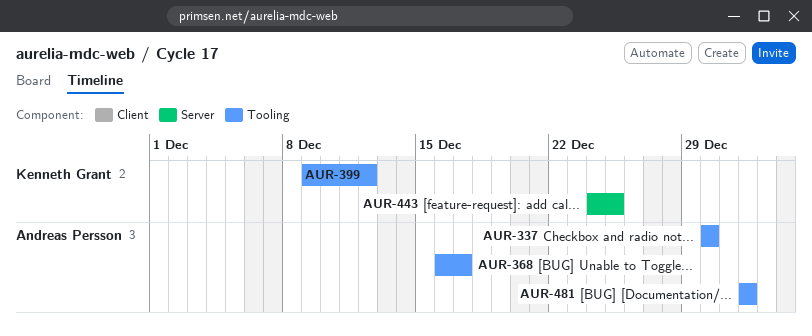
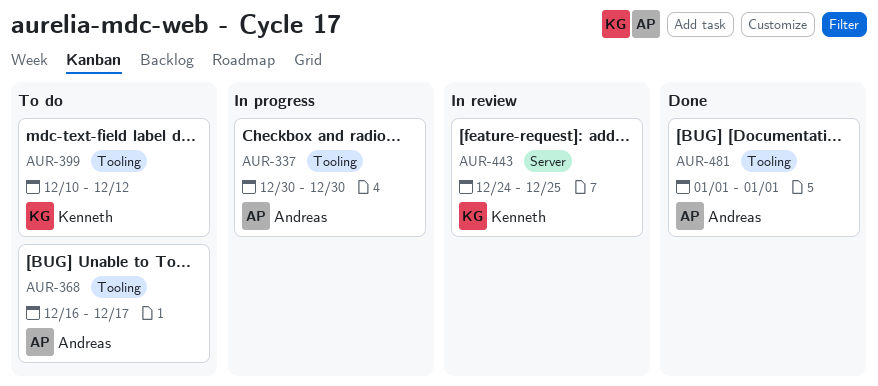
AUR-399, start: Dec 9 -> Dec 10

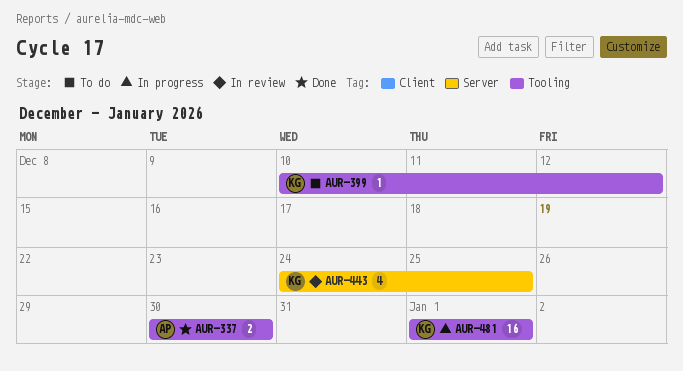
AUR-337, status: In progress -> Done
AUR-368: present -> none
AUR-481, status: Done -> In progress
AUR-481, owner: Andreas -> Kenneth

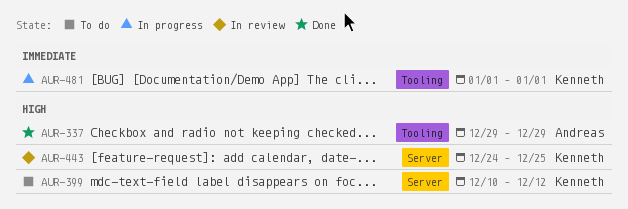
AUR-337, start: Dec 30 -> Dec 29
AUR-337, due: Dec 30 -> Dec 29
AUR-399, label: Tooling -> Server

